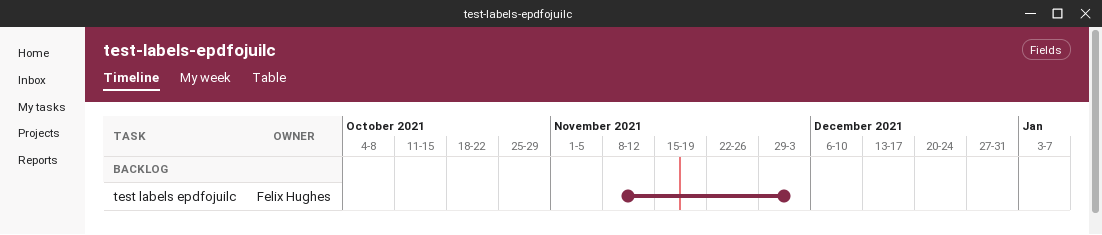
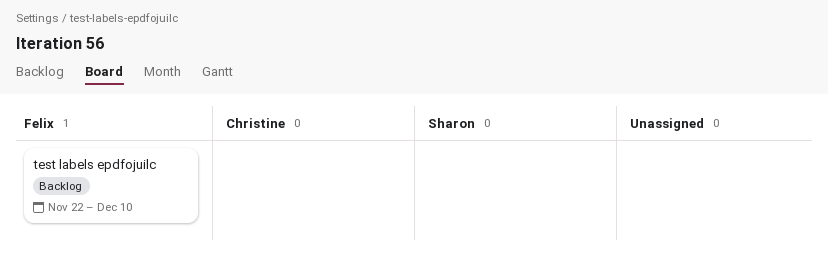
test labels epdfojuilc, start: Nov 8 -> Nov 22
test labels epdfojuilc, due: Dec 3 -> Dec 10

